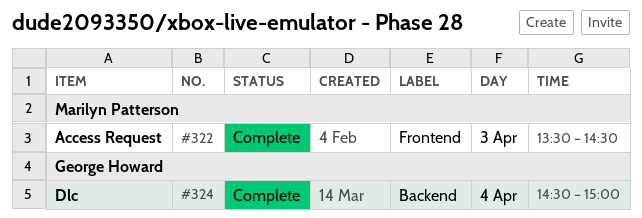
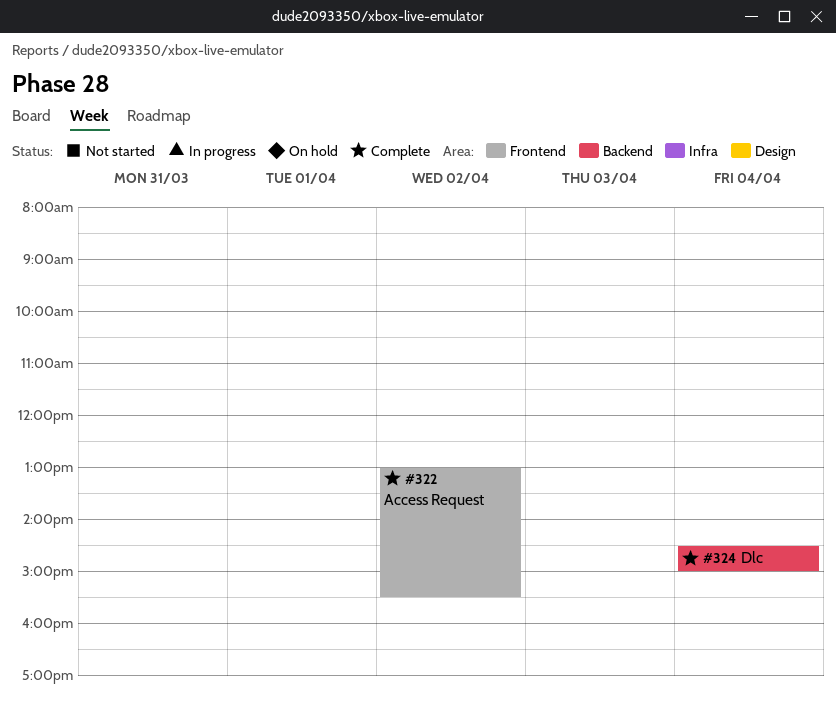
#322, day: Apr 3 -> Apr 2
#322, begins: 13:30 -> 13:00
#322, ends: 14:30 -> 15:30

